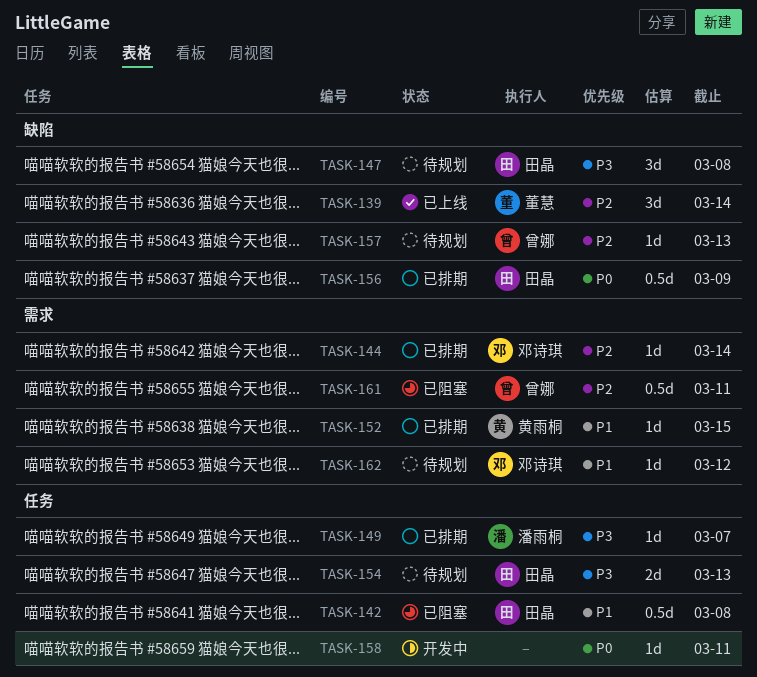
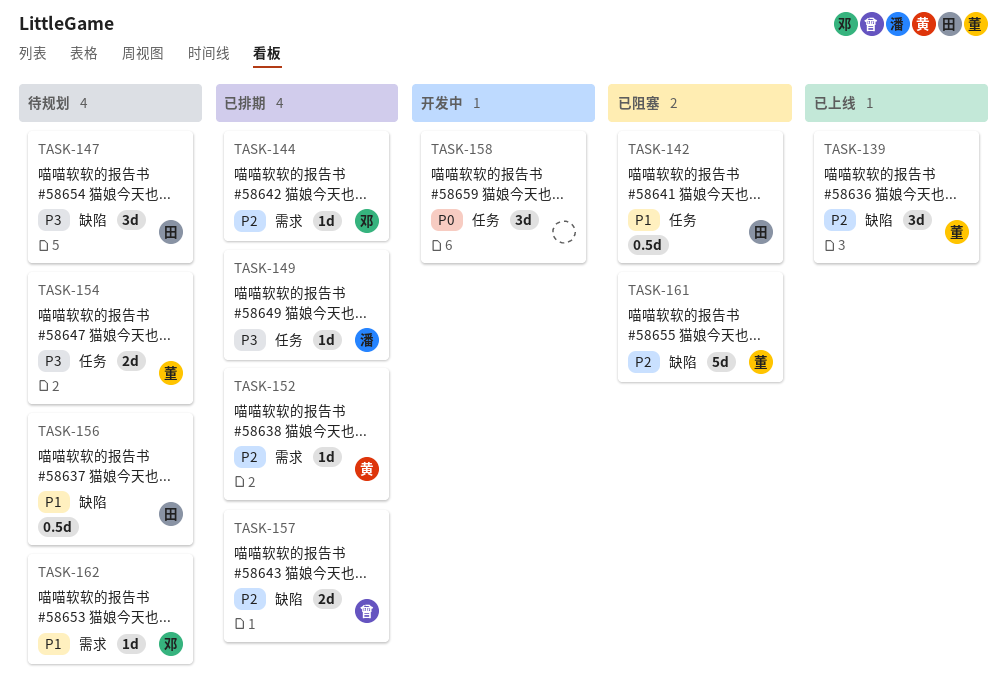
TASK-152, priority: P1 -> P2
TASK-154, owner: 田晶 -> 董慧
TASK-156, status: 已排期 -> 待规划
TASK-156, priority: P0 -> P1
TASK-157, status: 待规划 -> 已排期
TASK-157, estimate: 1d -> 2d
TASK-158, estimate: 1d -> 3d
TASK-161, owner: 曾娜 -> 董慧
TASK-161, label: 需求 -> 缺陷
TASK-161, estimate: 0.5d -> 5d

